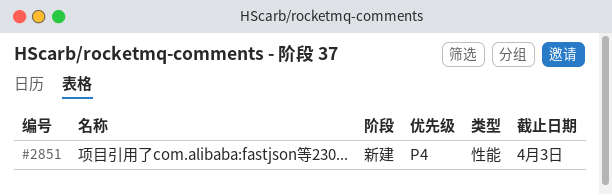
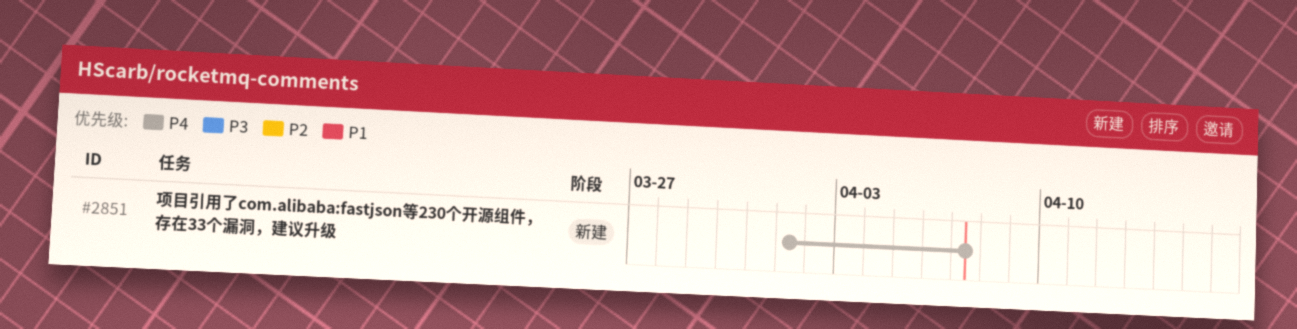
#2851, due: Apr 3 -> Apr 7

